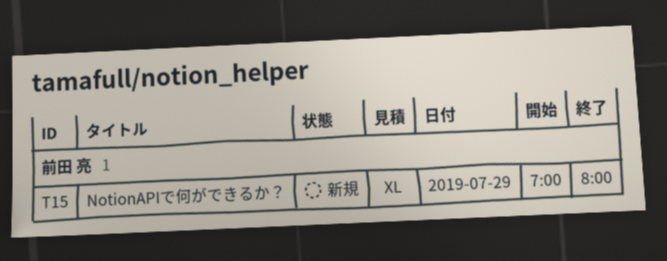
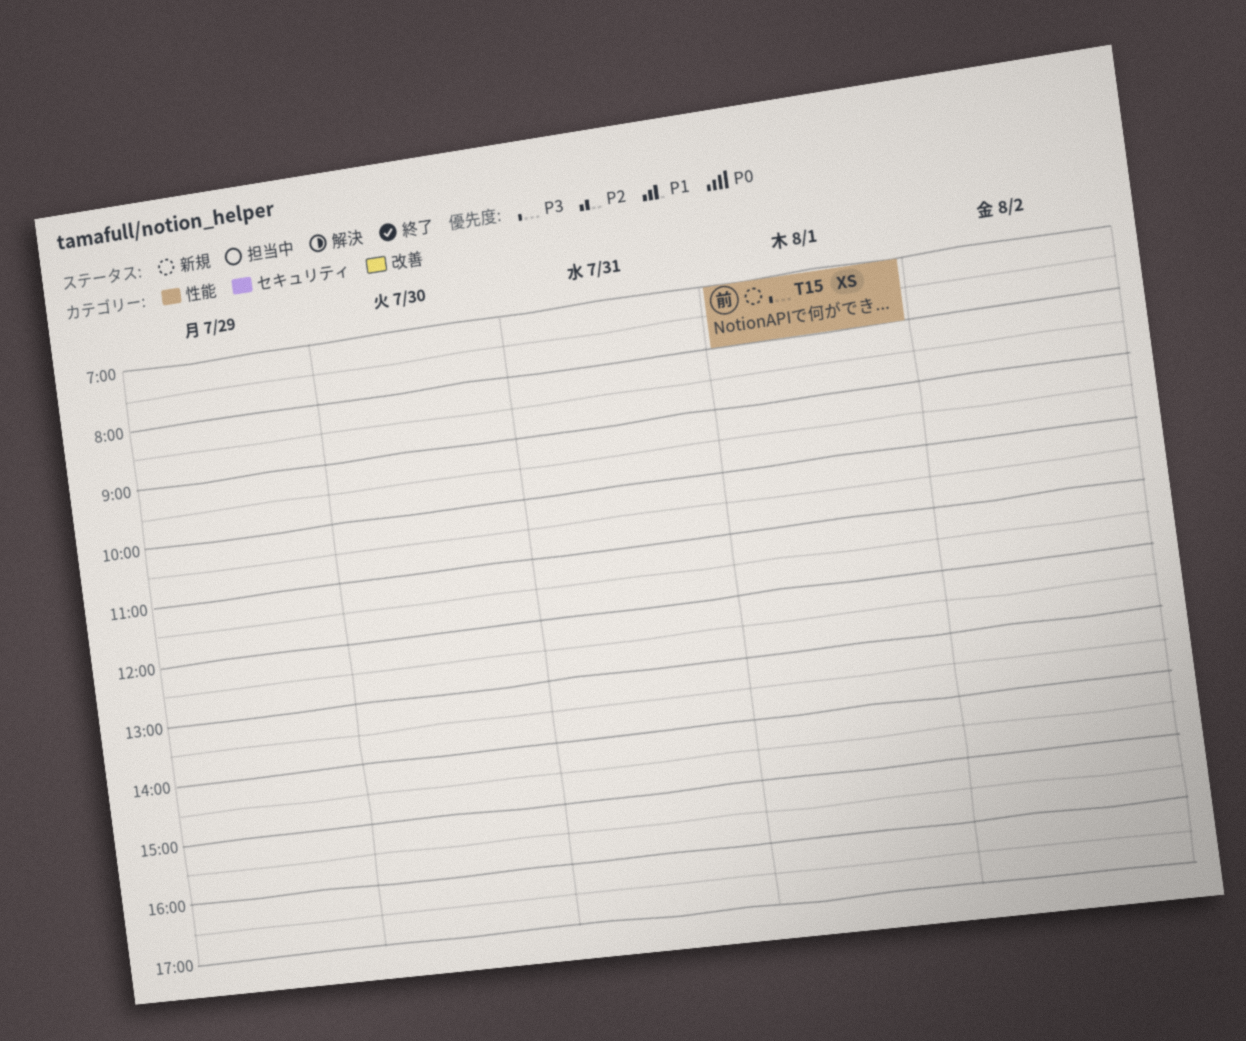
T15, estimate: XL -> XS
T15, day: Jul 29 -> Aug 1

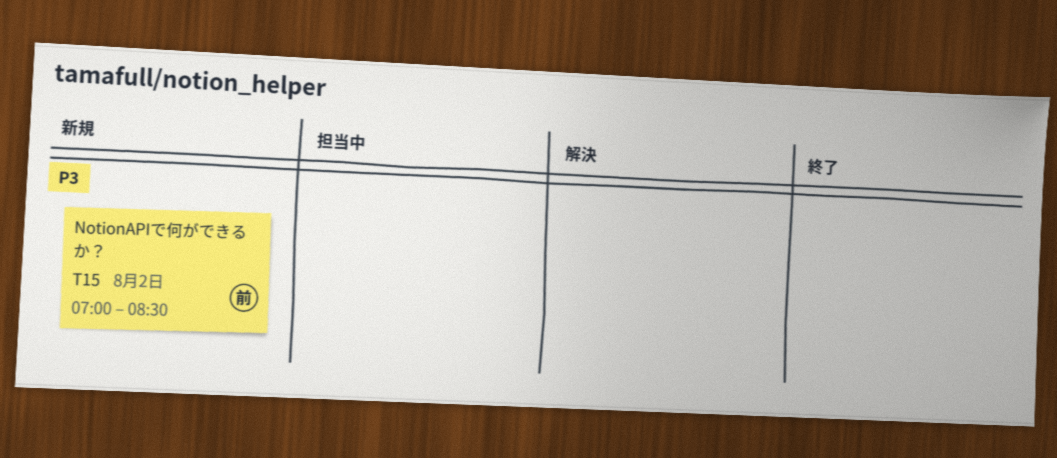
T15, day: Aug 1 -> Aug 2
T15, ends: 08:00 -> 08:30

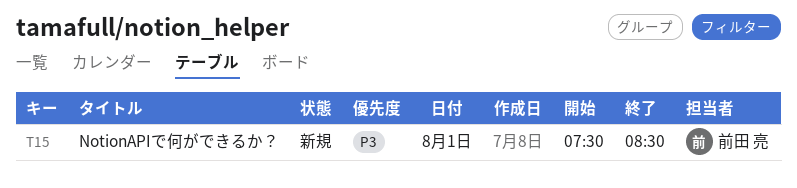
T15, day: Aug 2 -> Aug 1
T15, begins: 07:00 -> 07:30

